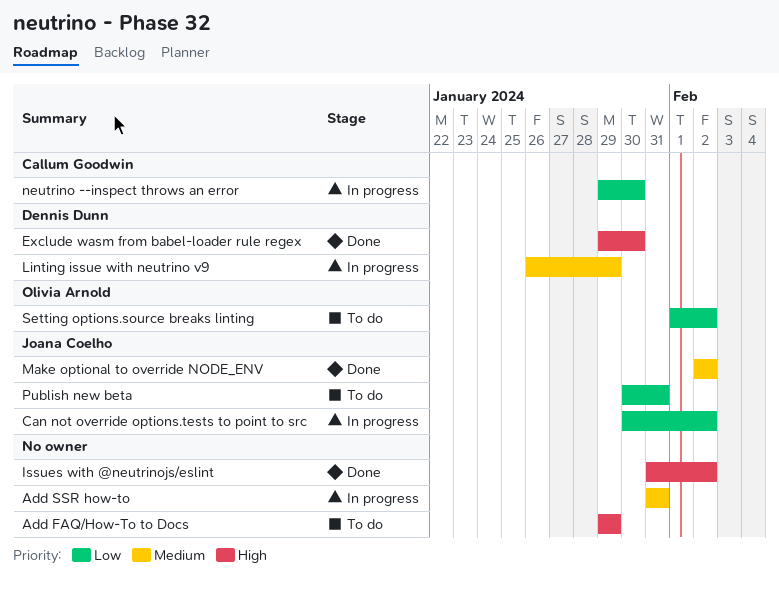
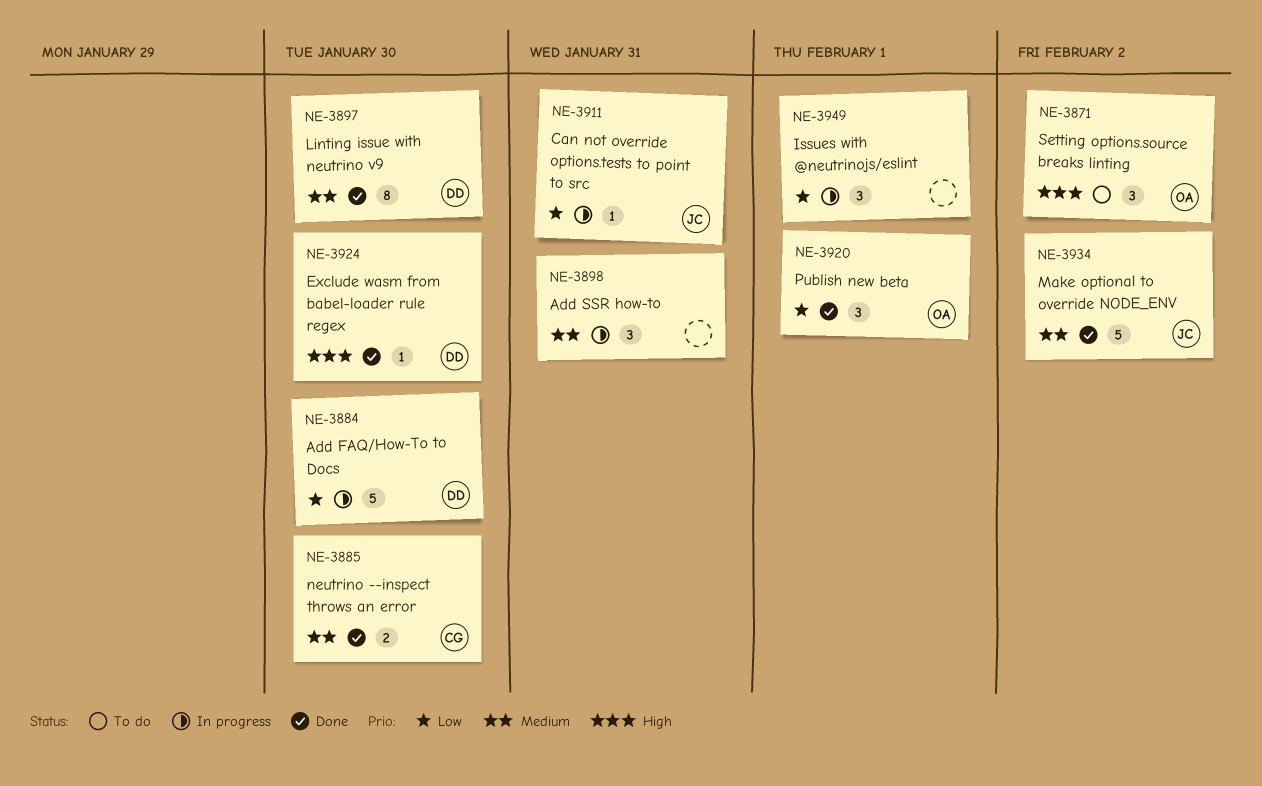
Add FAQ/How-To to Docs, status: To do -> In progress
Add FAQ/How-To to Docs, owner: none -> Dennis Dunn
Add FAQ/How-To to Docs, priority: High -> Low
Add FAQ/How-To to Docs, due: Jan 29 -> Jan 30
Can not override options.tests to point to src, due: Feb 2 -> Jan 31
Issues with @neutrinojs/eslint, status: Done -> In progress
Issues with @neutrinojs/eslint, priority: High -> Low
Issues with @neutrinojs/eslint, due: Feb 2 -> Feb 1
Linting issue with neutrino v9, status: In progress -> Done
Linting issue with neutrino v9, due: Jan 29 -> Jan 30
neutrino --inspect throws an error, status: In progress -> Done
neutrino --inspect throws an error, priority: Low -> Medium
Publish new beta, status: To do -> Done
Publish new beta, owner: Joana Coelho -> Olivia Arnold
Publish new beta, due: Jan 31 -> Feb 1
Setting options.source breaks linting, priority: Low -> High

